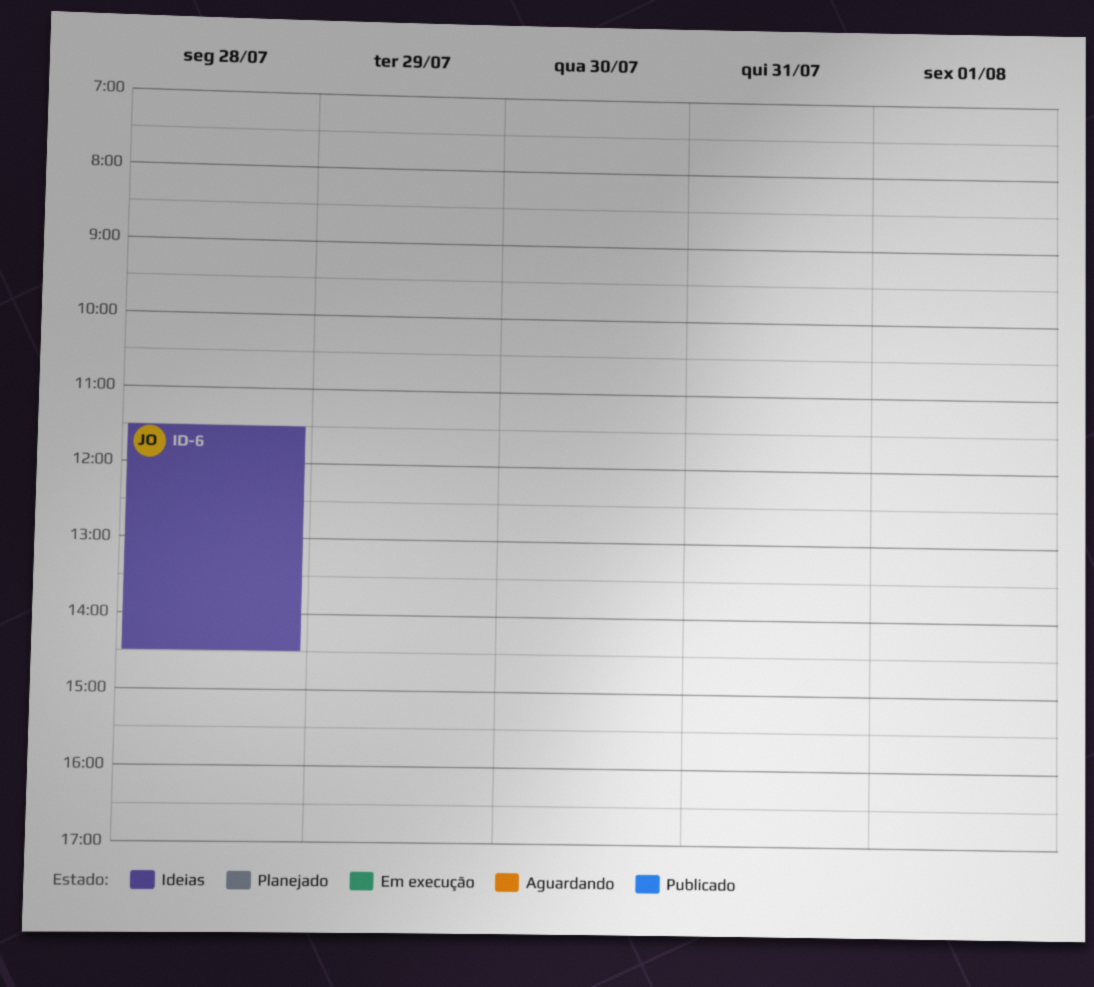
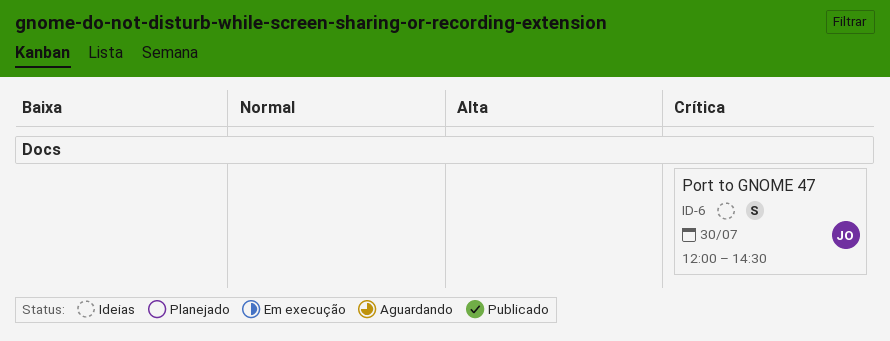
ID-6, day: Jul 28 -> Jul 30
ID-6, begins: 11:30 -> 12:00

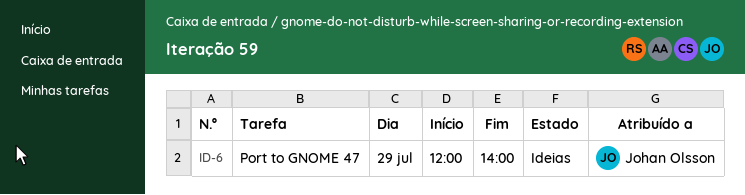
ID-6, day: Jul 30 -> Jul 29
ID-6, ends: 14:30 -> 14:00

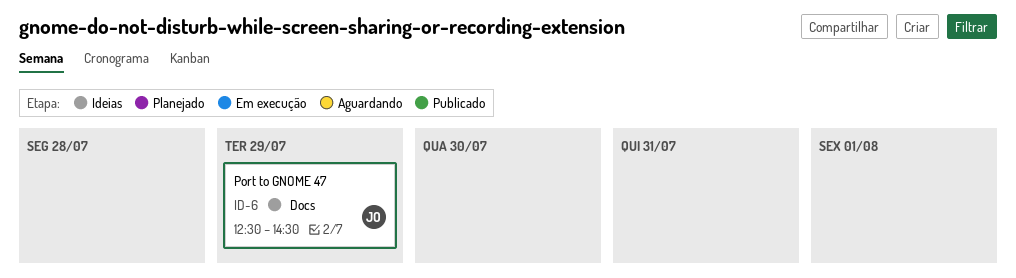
ID-6, begins: 12:00 -> 12:30
ID-6, ends: 14:00 -> 14:30

